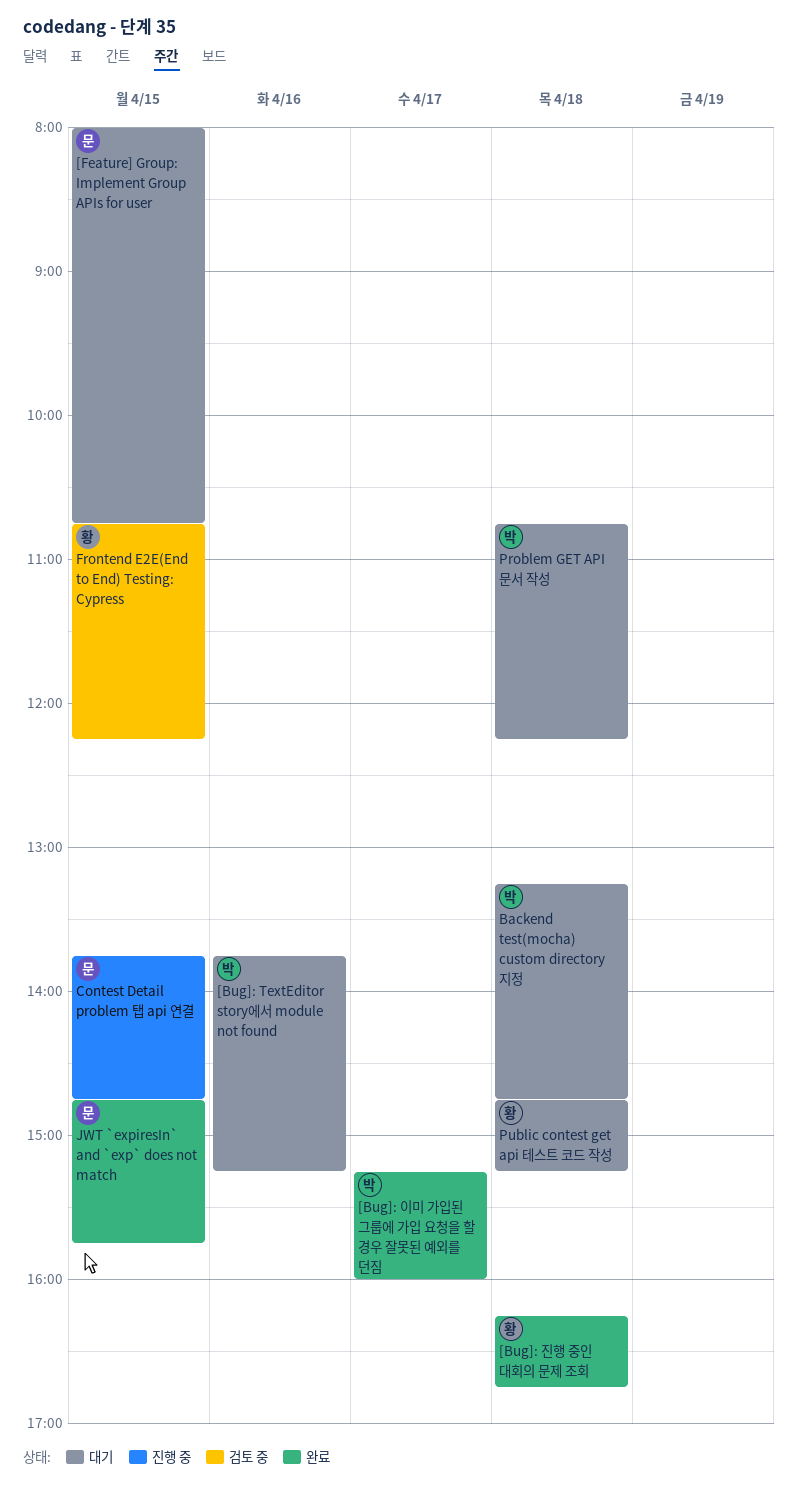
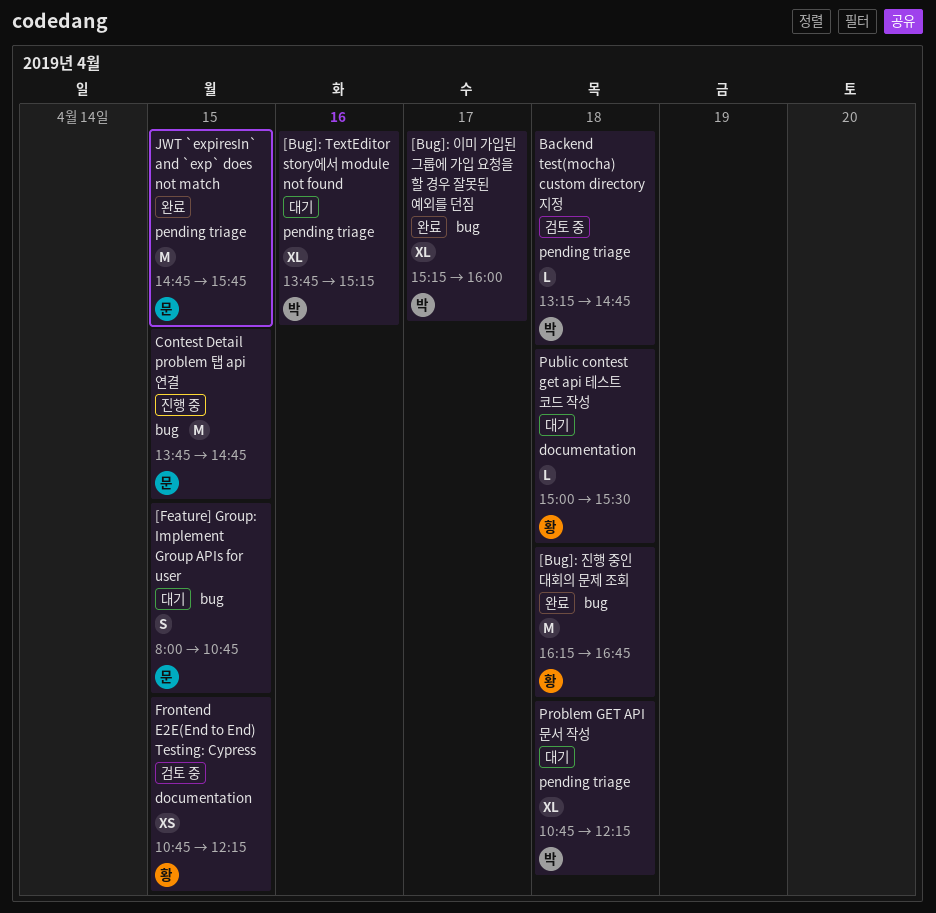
Backend test(mocha) custom directory 지정, status: 대기 -> 검토 중
Public contest get api 테스트 코드 작성, begins: 14:45 -> 15:00
Public contest get api 테스트 코드 작성, ends: 15:15 -> 15:30

